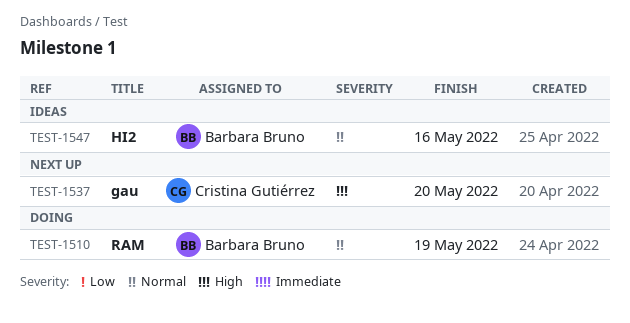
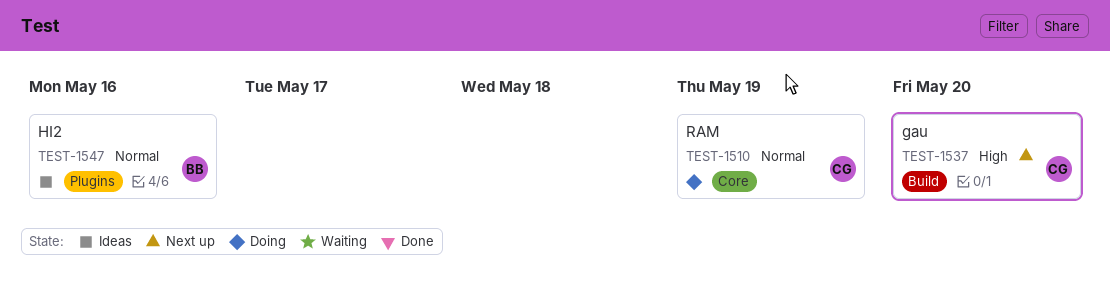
TEST-1510, owner: Barbara Bruno -> Cristina Gutiérrez

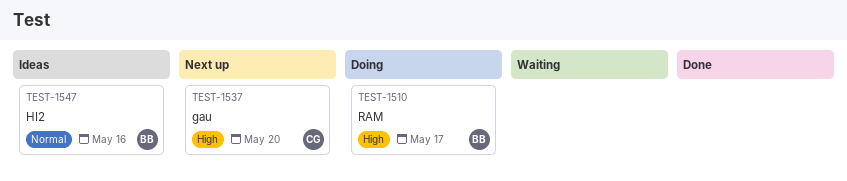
TEST-1510, owner: CG -> BB
TEST-1510, priority: Normal -> High
TEST-1510, due: May 19 -> May 17

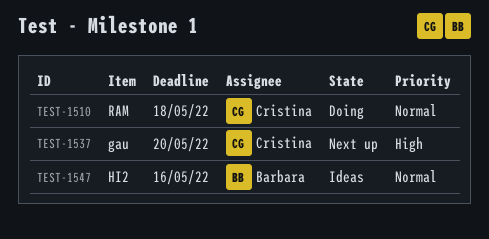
TEST-1510, owner: Barbara -> Cristina
TEST-1510, priority: High -> Normal
TEST-1510, due: May 17 -> May 18

